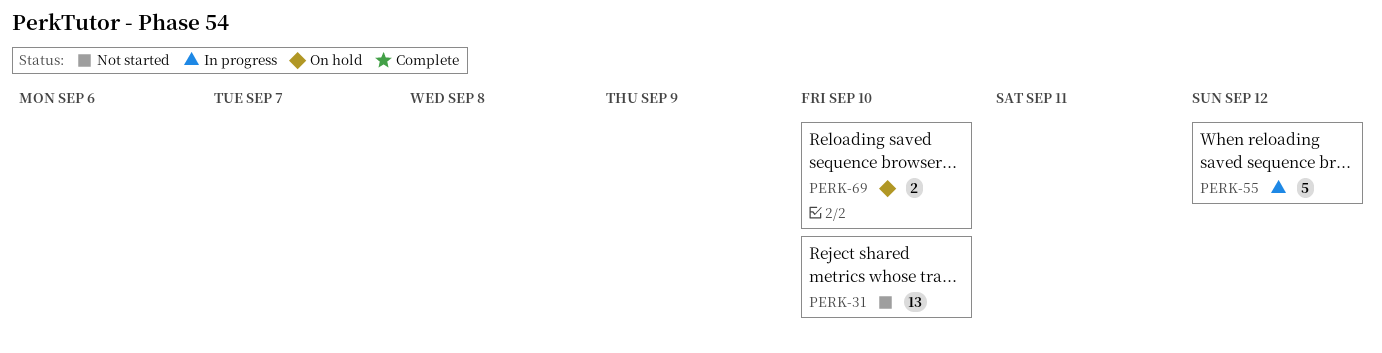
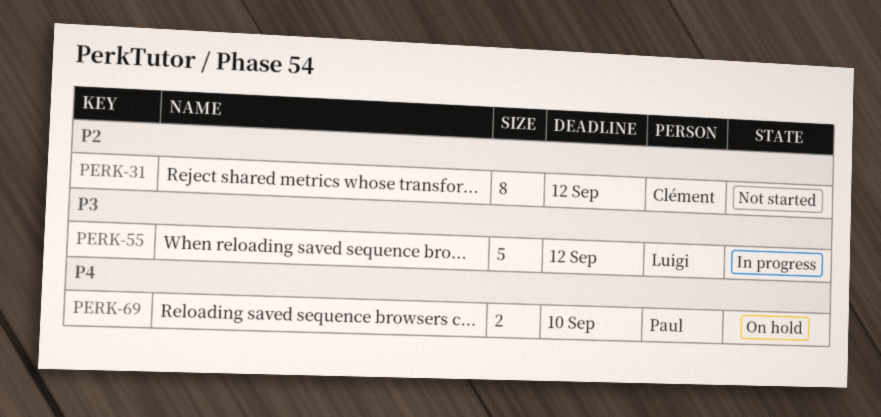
PERK-31, estimate: 13 -> 8
PERK-31, due: Sep 10 -> Sep 12

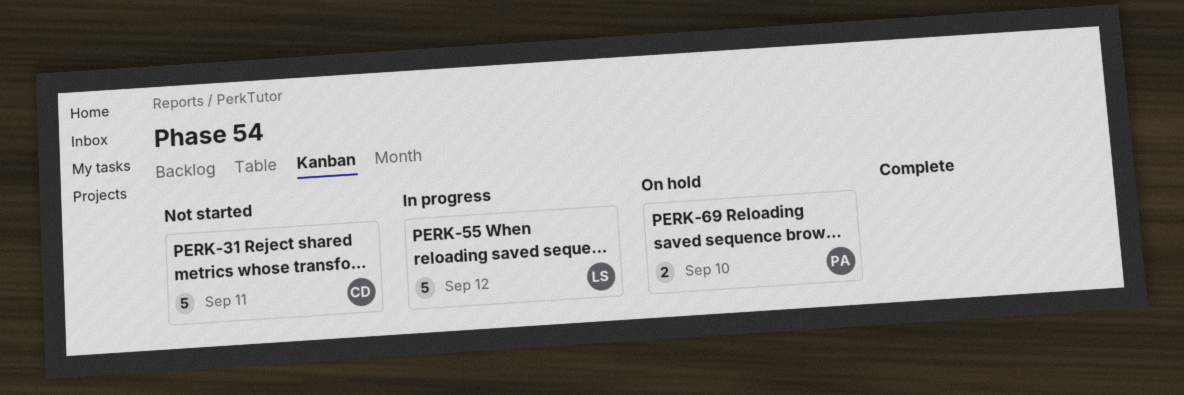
PERK-31, estimate: 8 -> 5
PERK-31, due: Sep 12 -> Sep 11

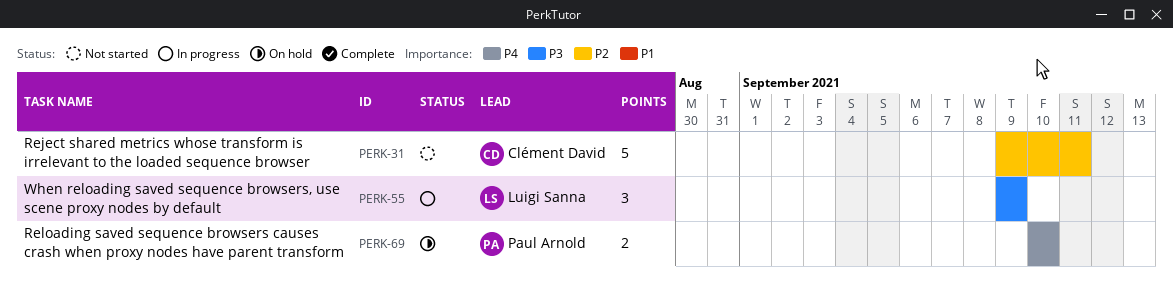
PERK-55, estimate: 5 -> 3
PERK-55, due: Sep 12 -> Sep 9

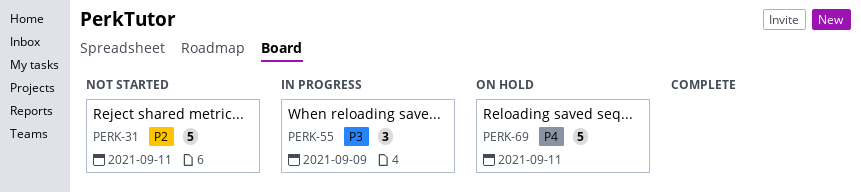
PERK-69, estimate: 2 -> 5
PERK-69, due: Sep 10 -> Sep 11

